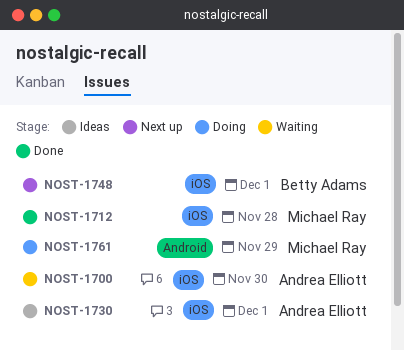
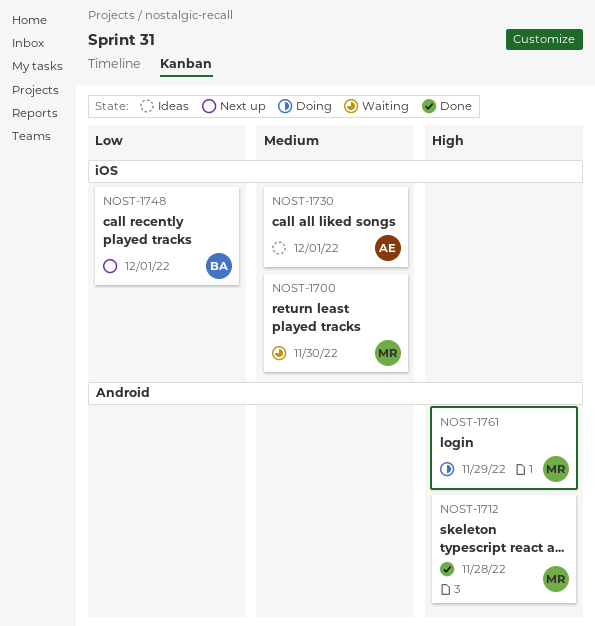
NOST-1700, owner: Andrea Elliott -> Michael Ray
NOST-1712, label: iOS -> Android

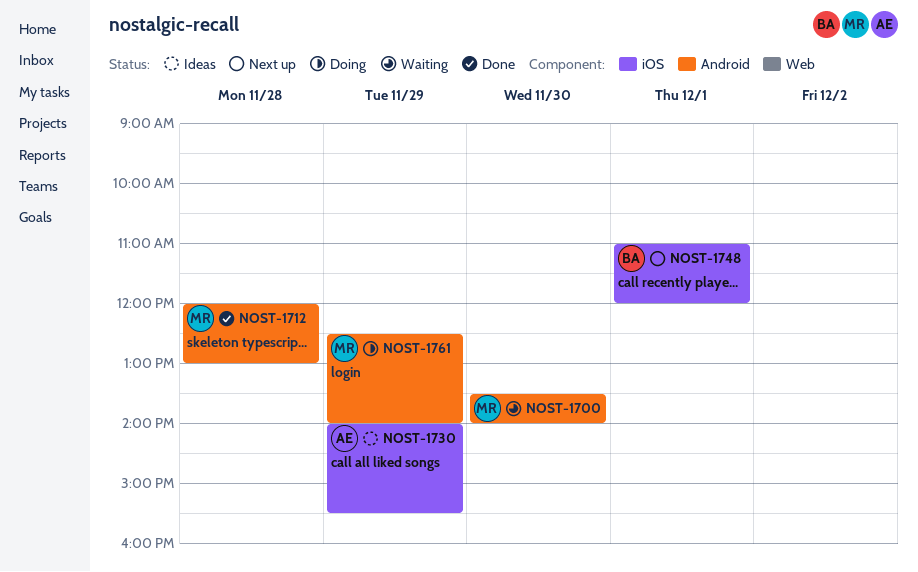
NOST-1700, label: iOS -> Android
NOST-1730, day: Dec 1 -> Nov 29

